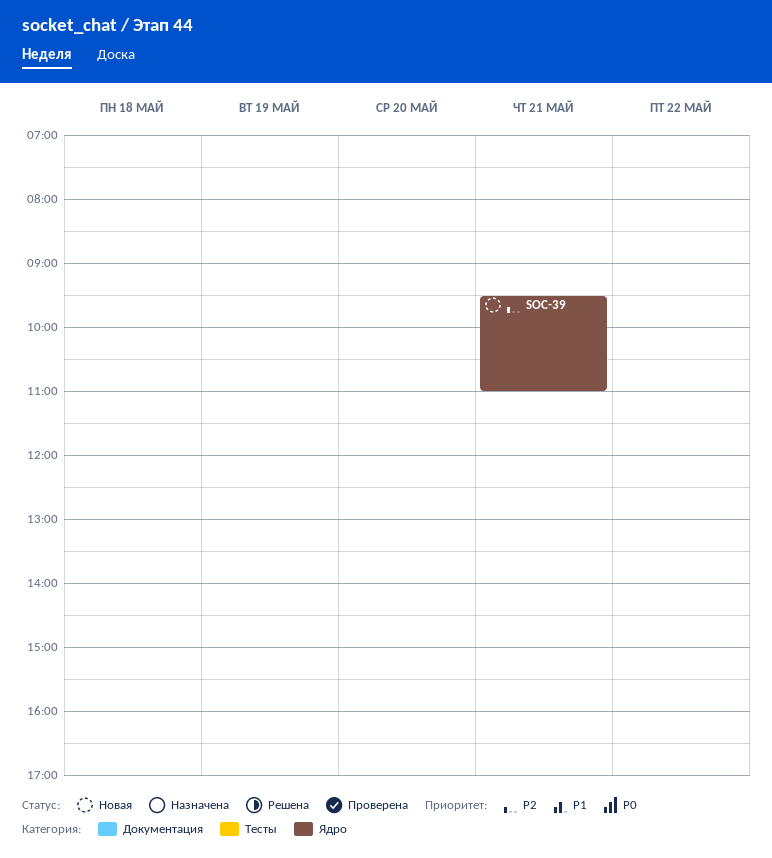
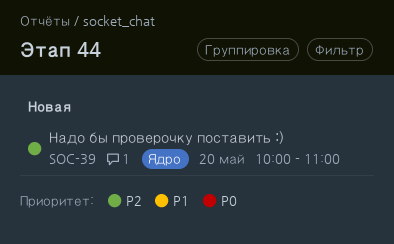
SOC-39, day: May 21 -> May 20
SOC-39, begins: 09:30 -> 10:00

